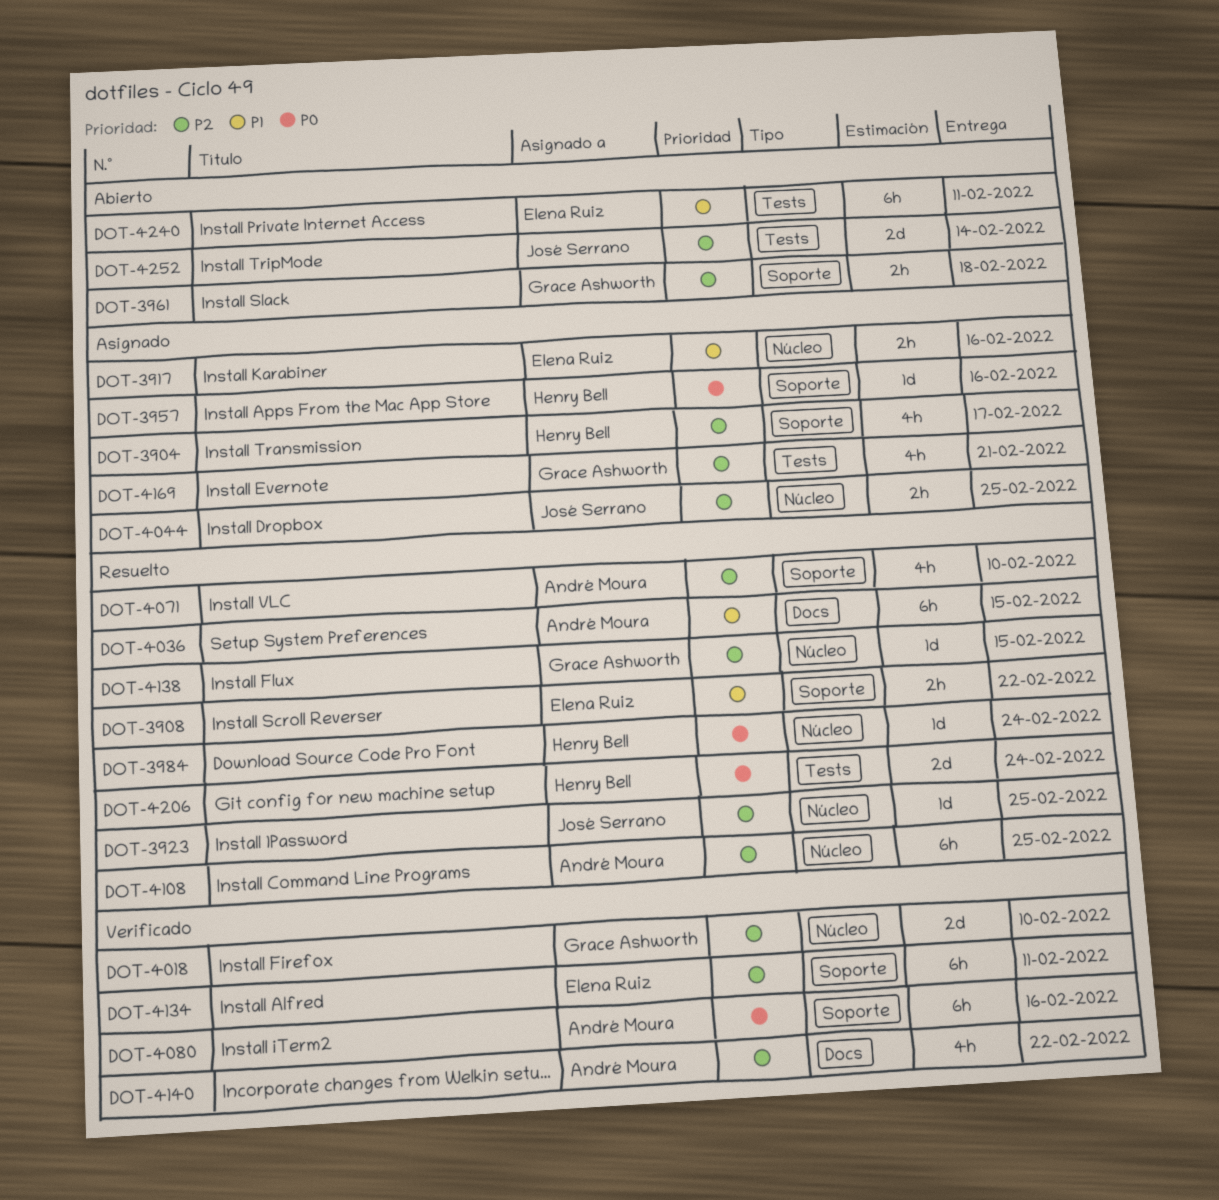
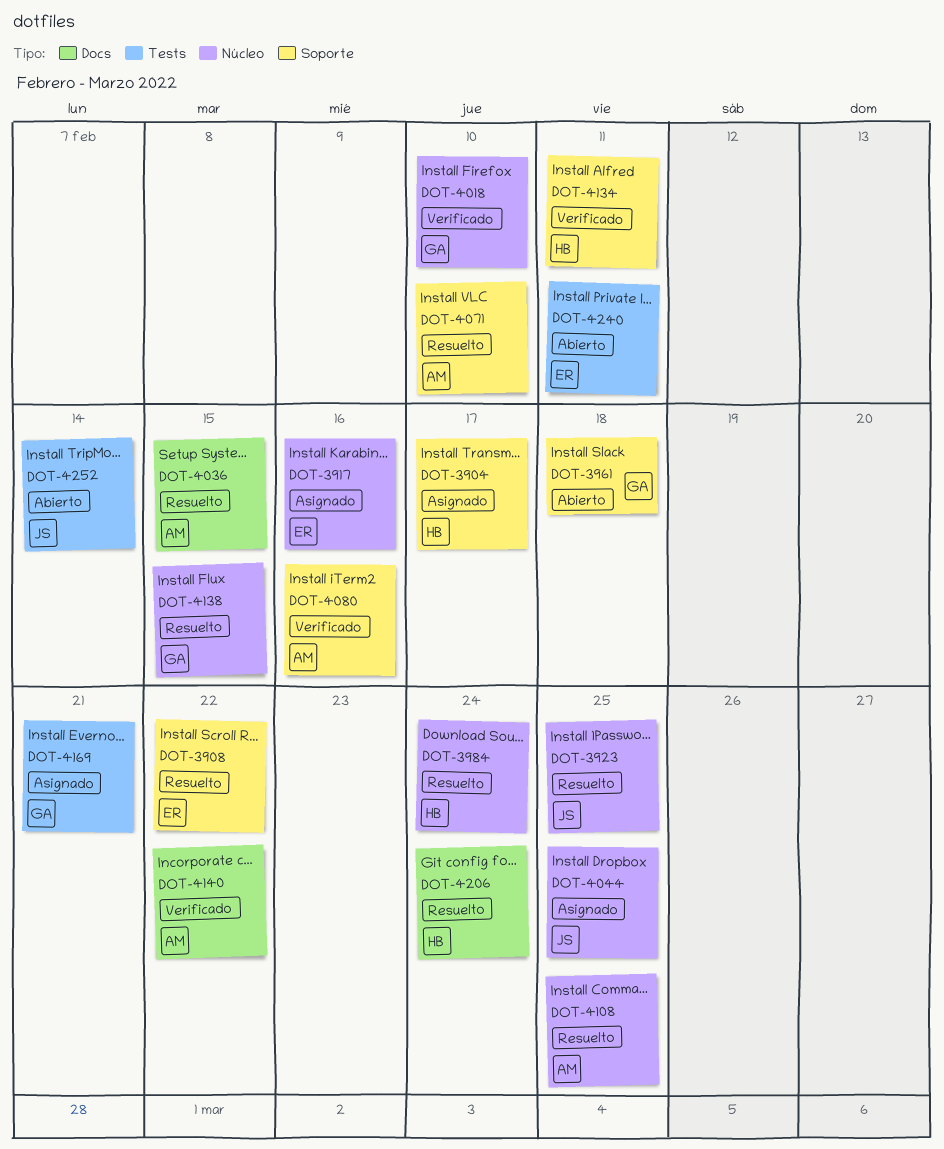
DOT-3957: present -> none
DOT-4134, owner: Elena Ruiz -> Henry Bell
DOT-4206, label: Tests -> Docs

